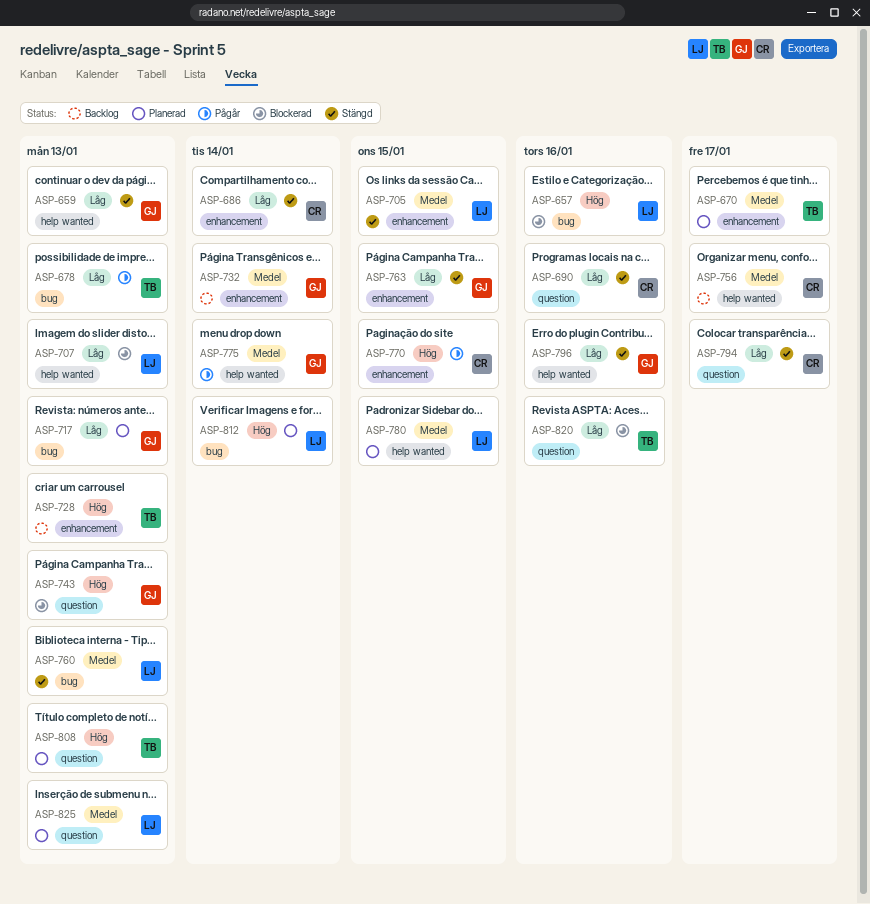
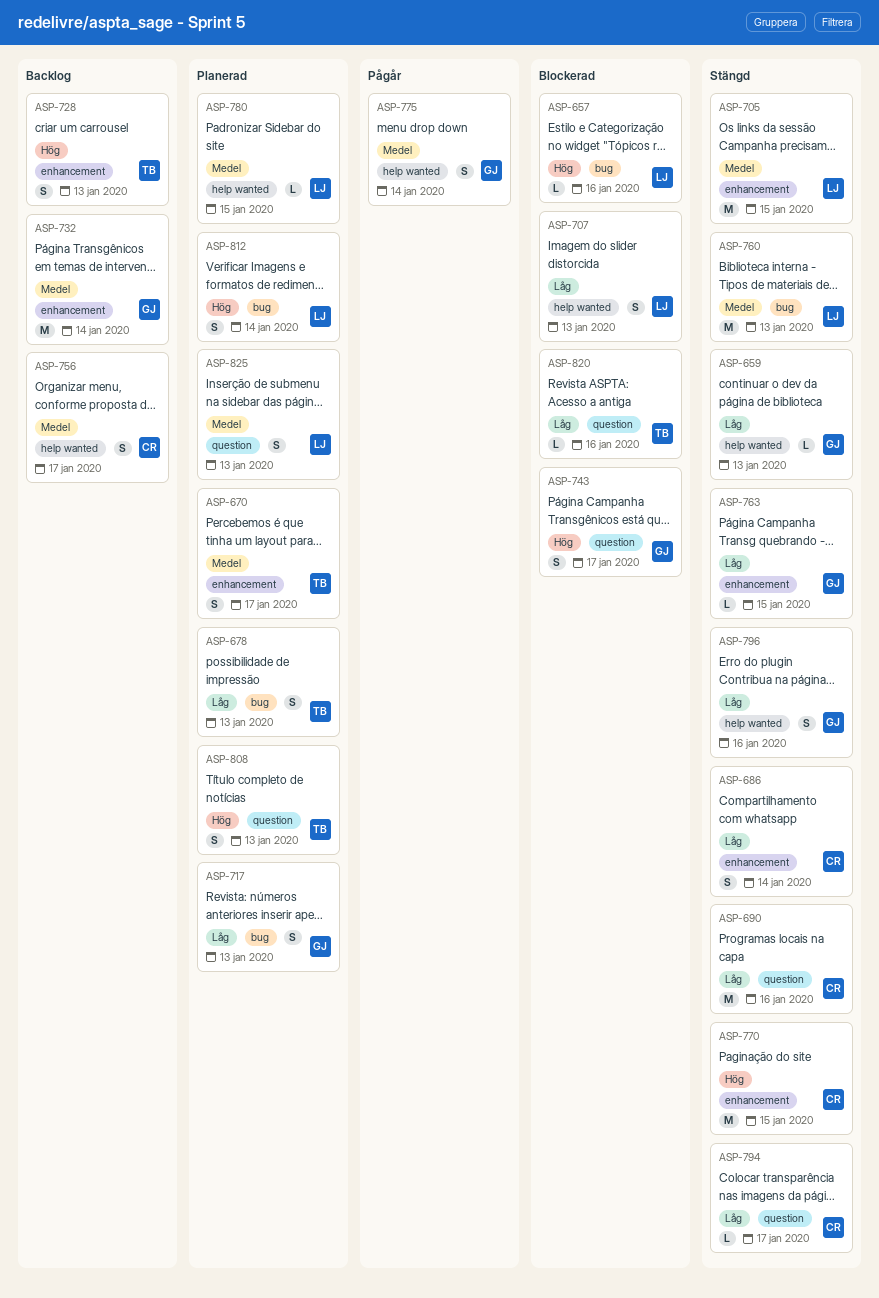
ASP-678, status: Pågår -> Planerad
ASP-743, due: Jan 13 -> Jan 17
ASP-770, status: Pågår -> Stängd

